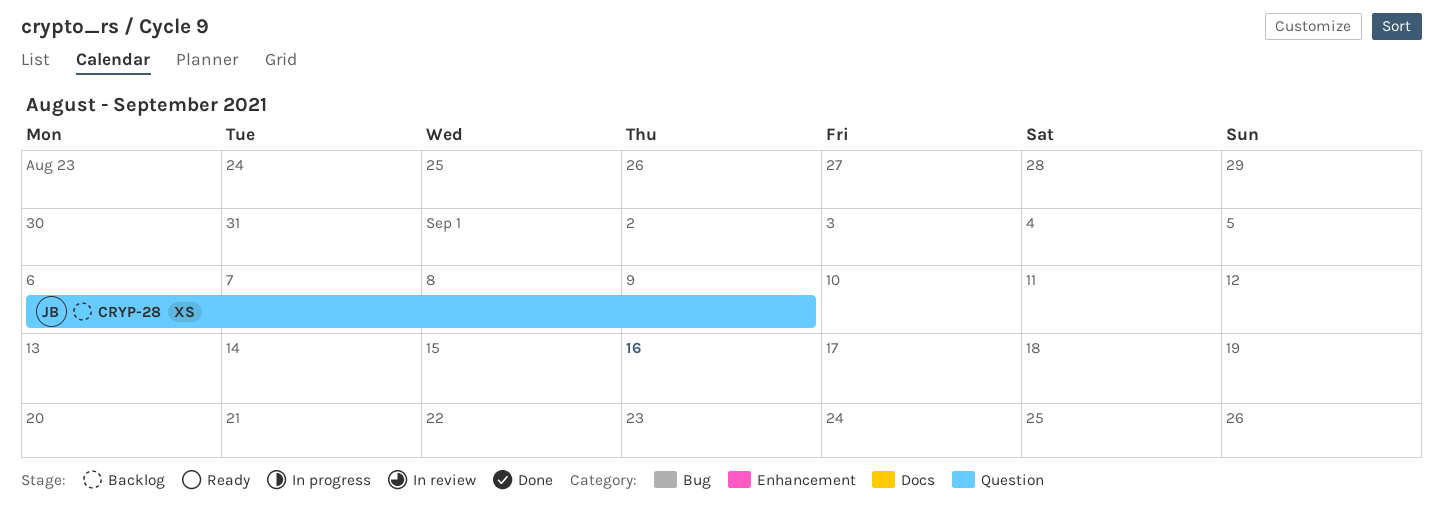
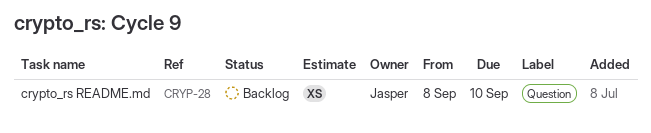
CRYP-28, start: Sep 6 -> Sep 8
CRYP-28, due: Sep 9 -> Sep 10

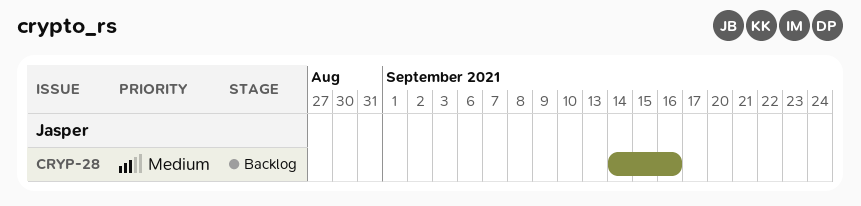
CRYP-28, start: Sep 8 -> Sep 14
CRYP-28, due: Sep 10 -> Sep 16

